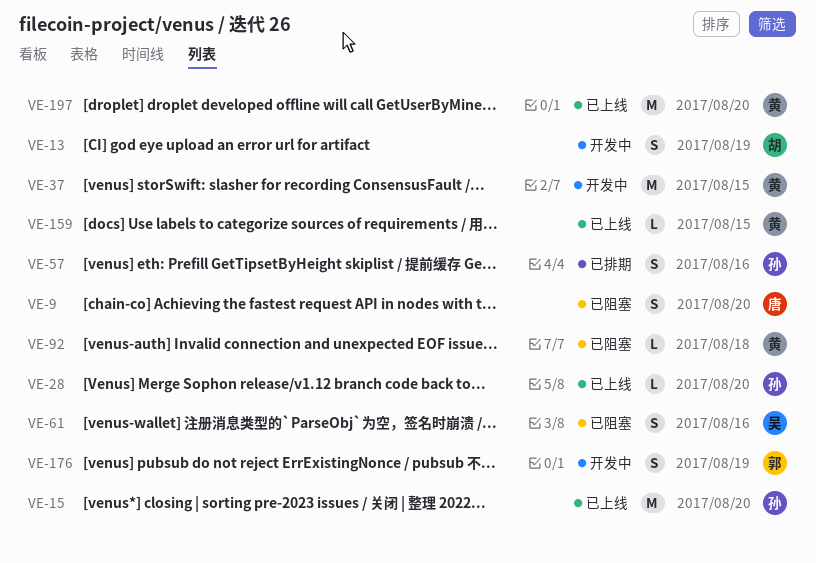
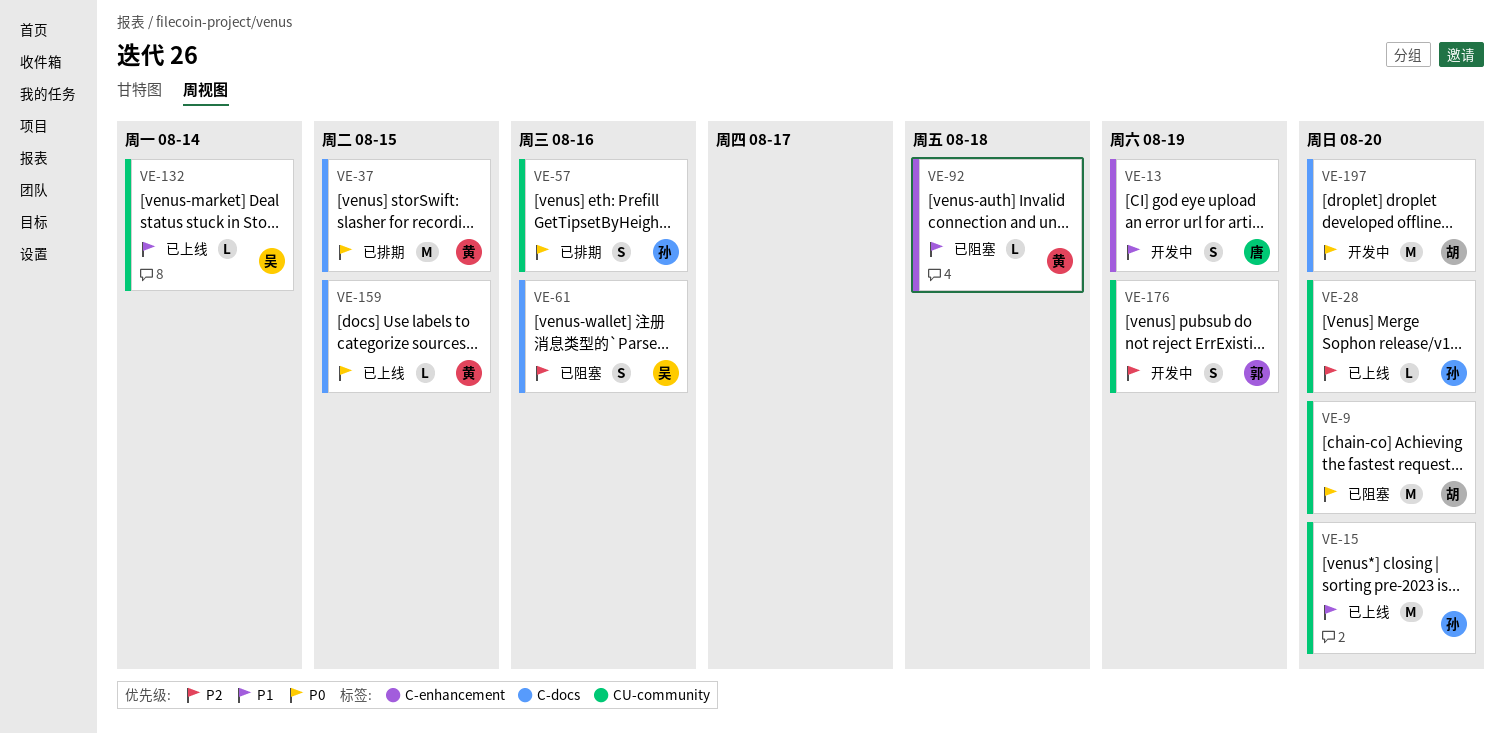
VE-9, owner: 唐 -> 胡
VE-9, estimate: S -> M
VE-13, owner: 胡 -> 唐
VE-37, status: 开发中 -> 已排期
VE-132: none -> present
VE-197, status: 已上线 -> 开发中
VE-197, owner: 黄 -> 胡

